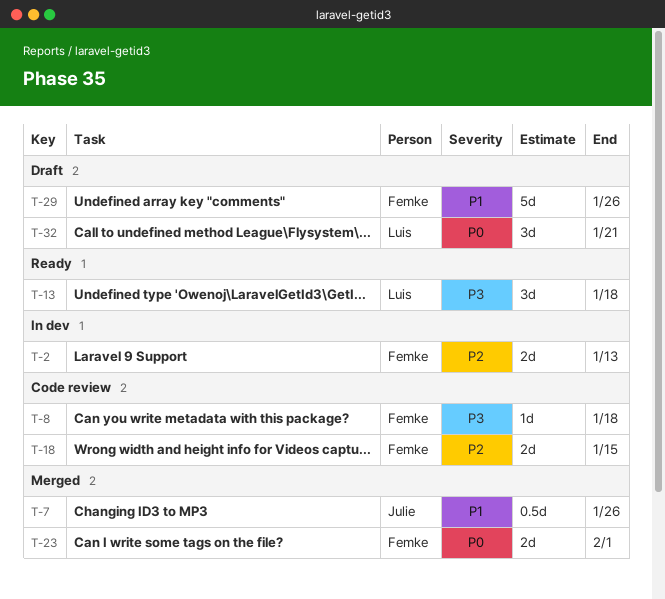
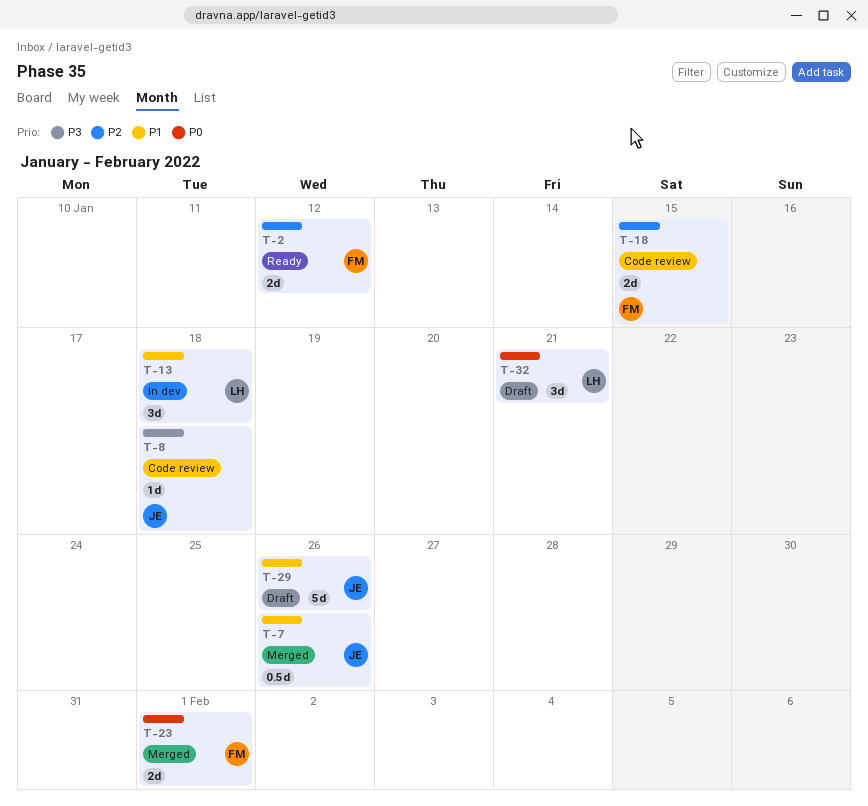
T-2, status: In dev -> Ready
T-2, due: Jan 13 -> Jan 12
T-8, owner: Femke -> Julie
T-13, status: Ready -> In dev
T-13, priority: P3 -> P1
T-29, owner: Femke -> Julie

